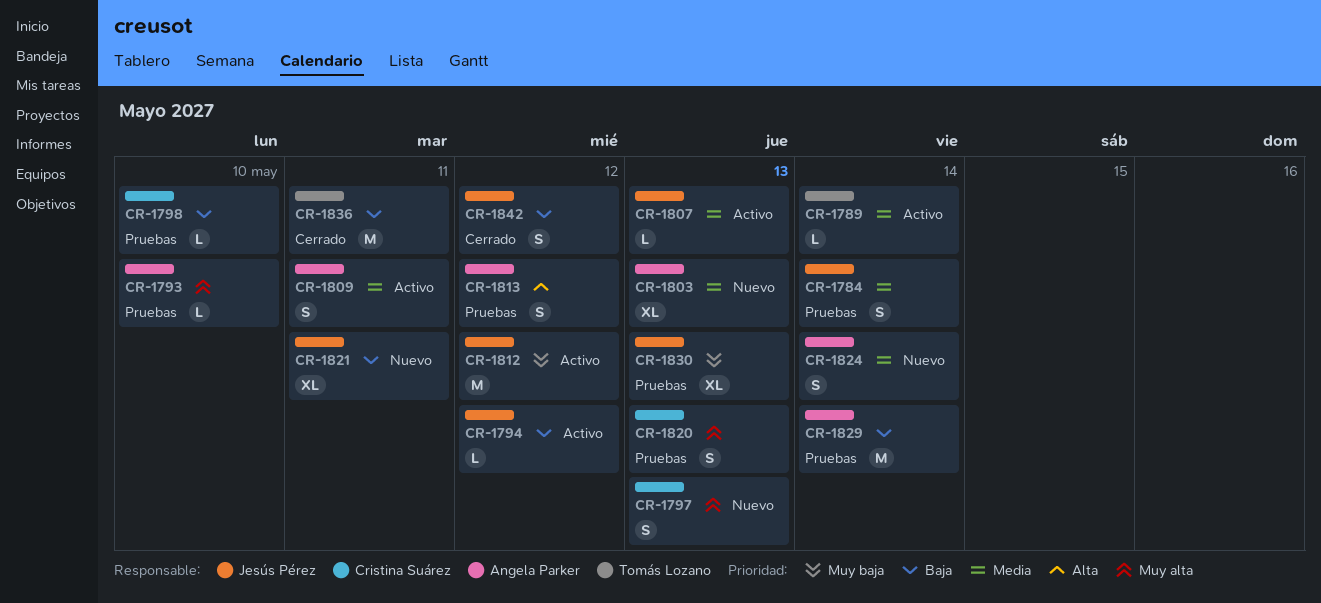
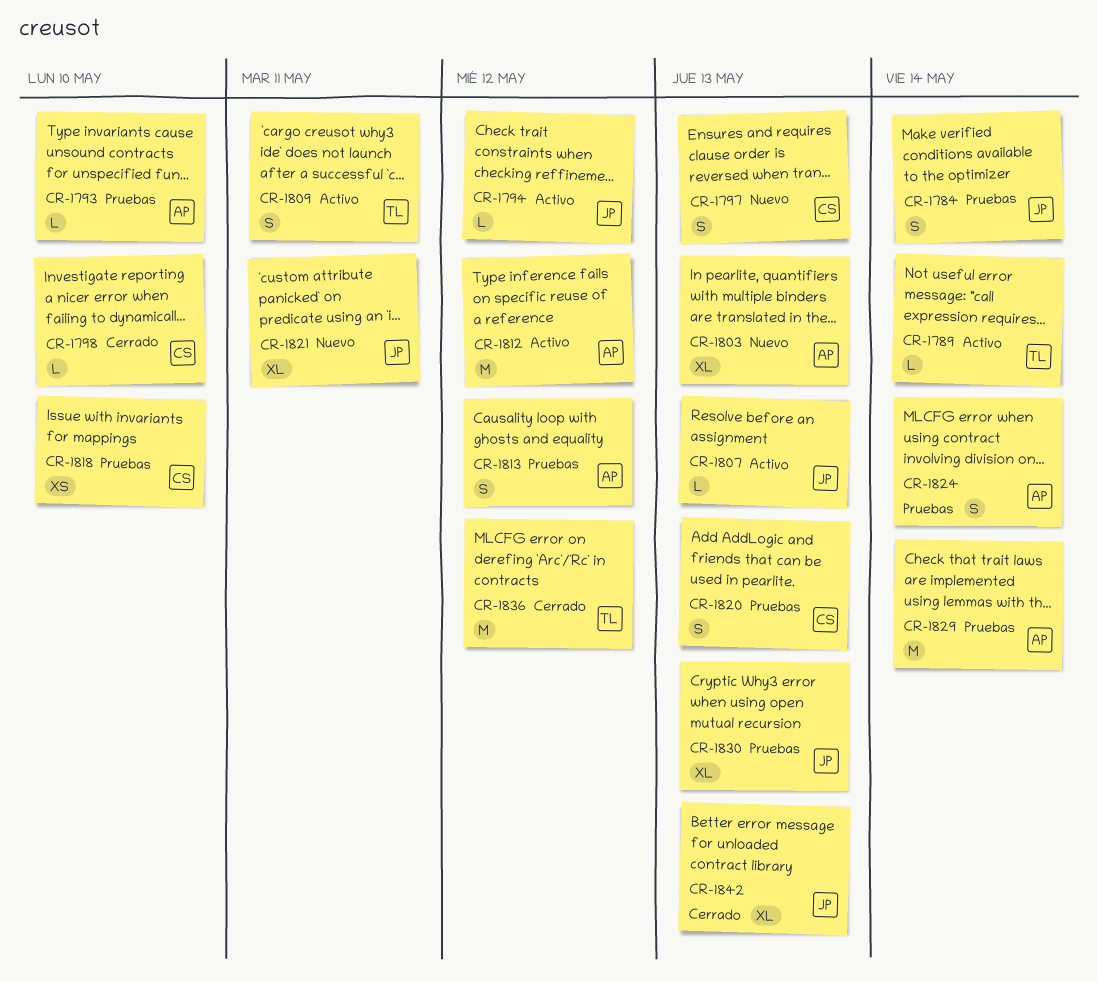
CR-1798, status: Pruebas -> Cerrado
CR-1809, owner: Angela Parker -> Tomás Lozano
CR-1812, owner: Jesús Pérez -> Angela Parker
CR-1818: none -> present
CR-1824, status: Nuevo -> Pruebas
CR-1836, due: May 11 -> May 12
CR-1842, estimate: S -> XL
CR-1842, due: May 12 -> May 13

